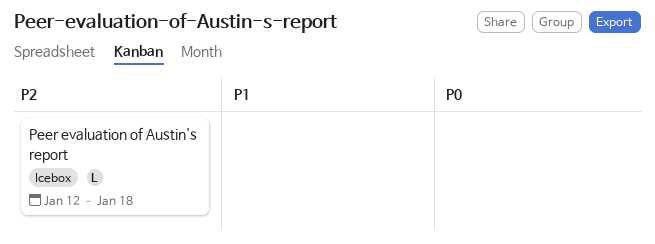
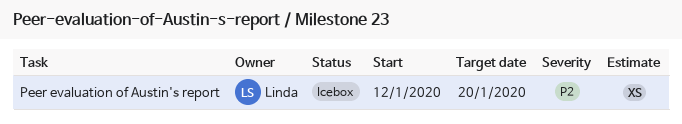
Peer evaluation of Austin's report, estimate: L -> XS
Peer evaluation of Austin's report, due: Jan 18 -> Jan 20

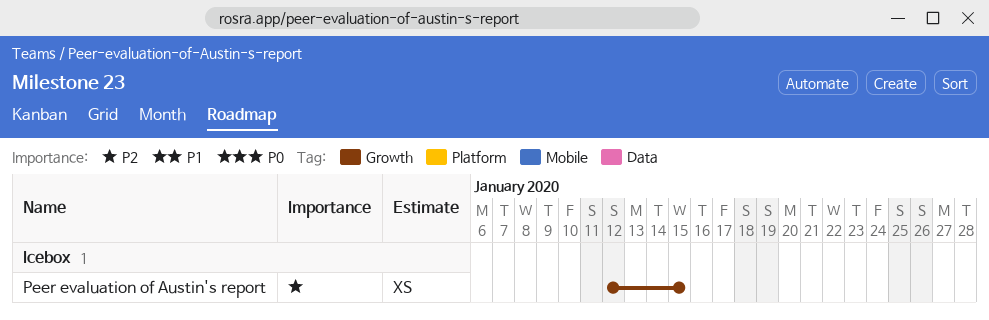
Peer evaluation of Austin's report, due: Jan 20 -> Jan 15

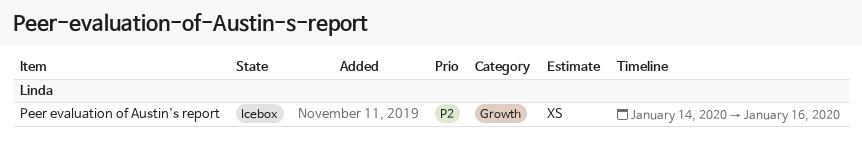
Peer evaluation of Austin's report, start: Jan 12 -> Jan 14
Peer evaluation of Austin's report, due: Jan 15 -> Jan 16

